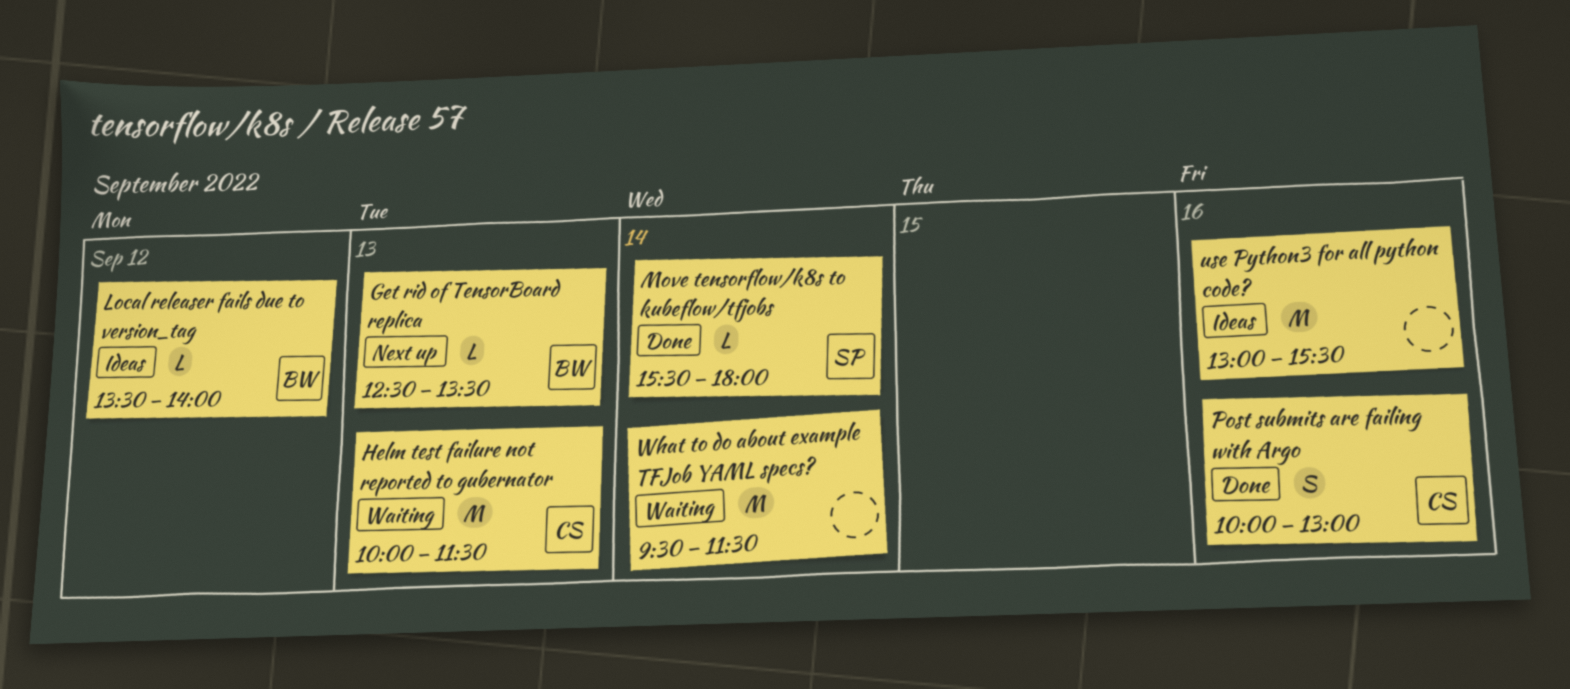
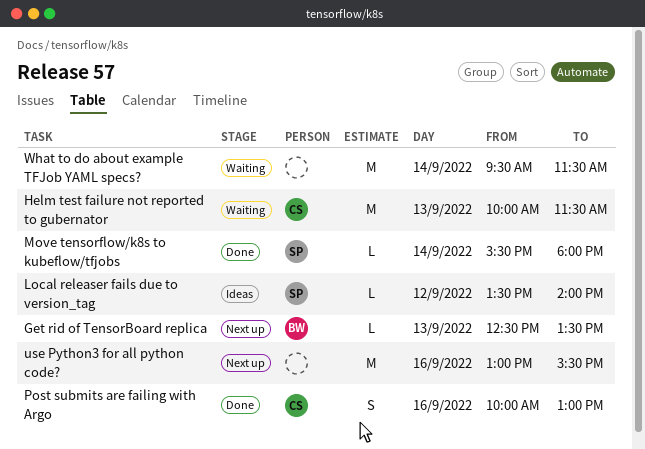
Local releaser fails due to version_tag, owner: BW -> SP
use Python3 for all python code?, status: Ideas -> Next up

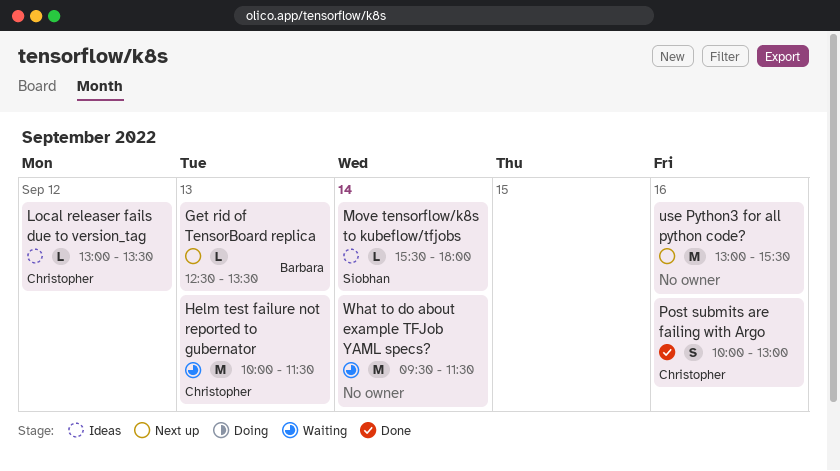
Local releaser fails due to version_tag, owner: Siobhan -> Christopher
Local releaser fails due to version_tag, begins: 13:30 -> 13:00
Local releaser fails due to version_tag, ends: 14:00 -> 13:30
Move tensorflow/k8s to kubeflow/tfjobs, status: Done -> Ideas

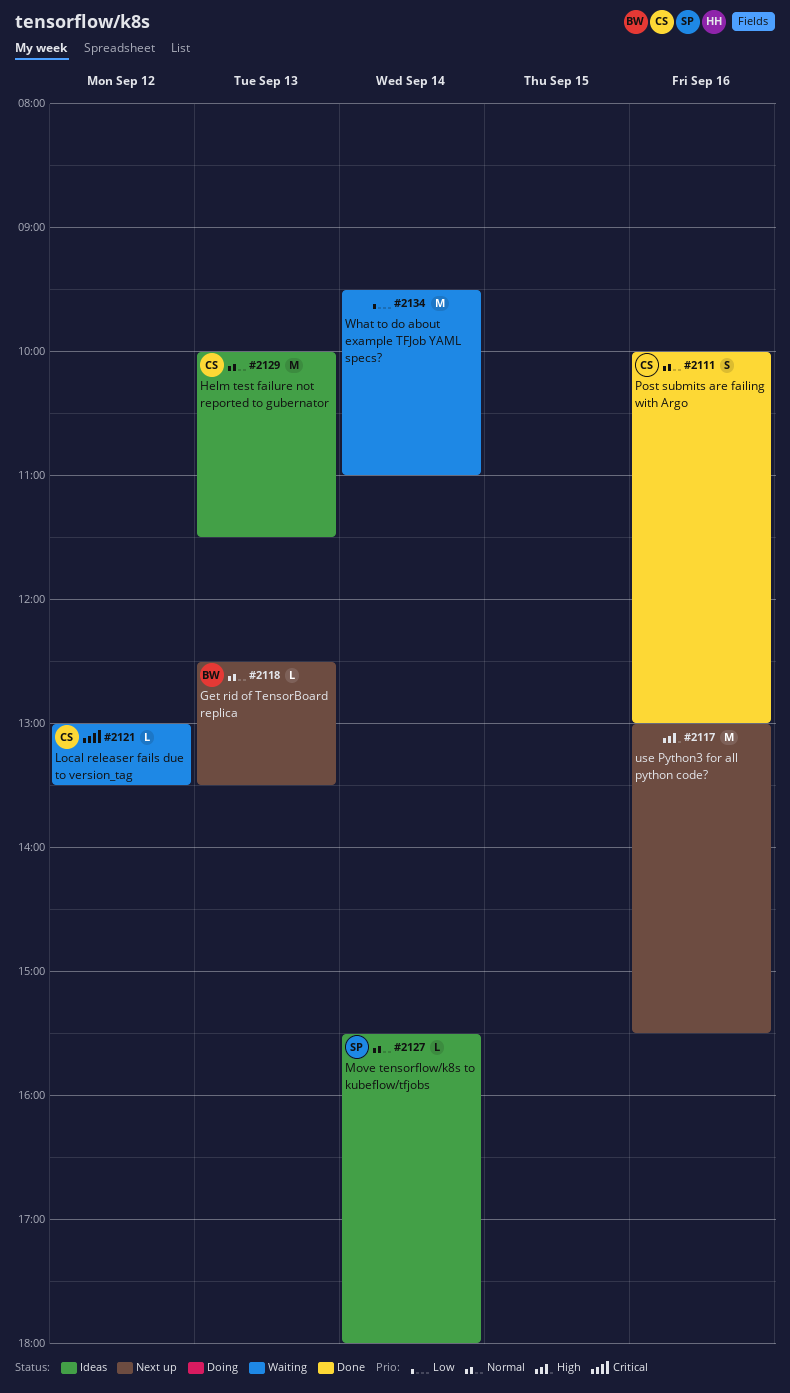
Helm test failure not reported to gubernator, status: Waiting -> Ideas
Local releaser fails due to version_tag, status: Ideas -> Waiting
What to do about example TFJob YAML specs?, ends: 11:30 -> 11:00

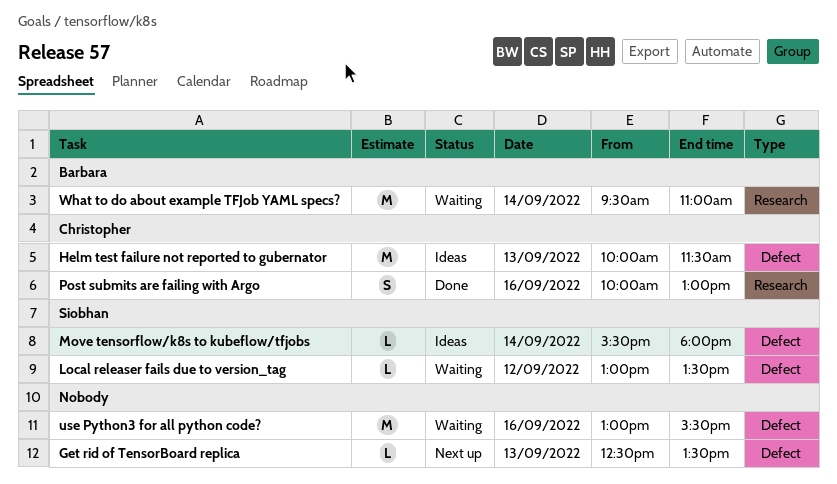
Get rid of TensorBoard replica, owner: Barbara -> none
Local releaser fails due to version_tag, owner: Christopher -> Siobhan
use Python3 for all python code?, status: Next up -> Waiting
What to do about example TFJob YAML specs?, owner: none -> Barbara

